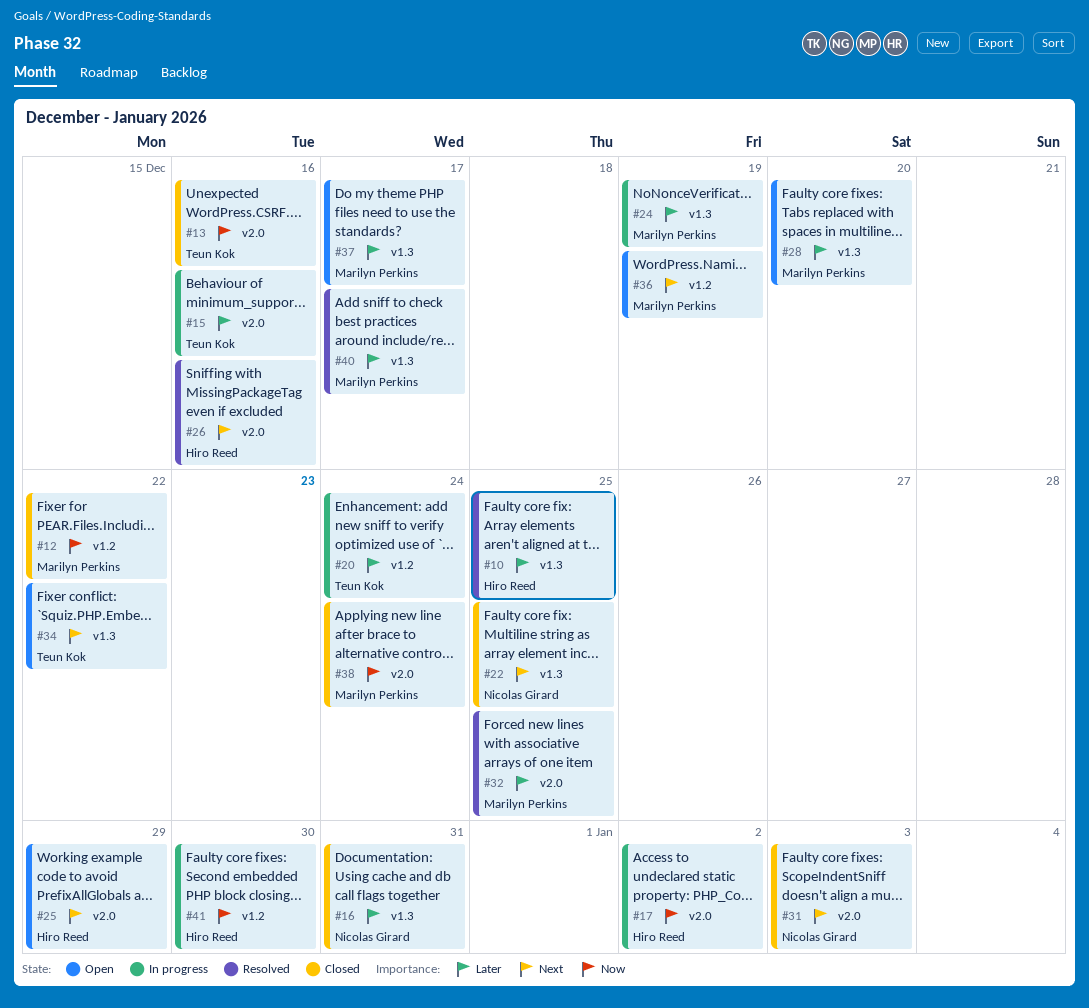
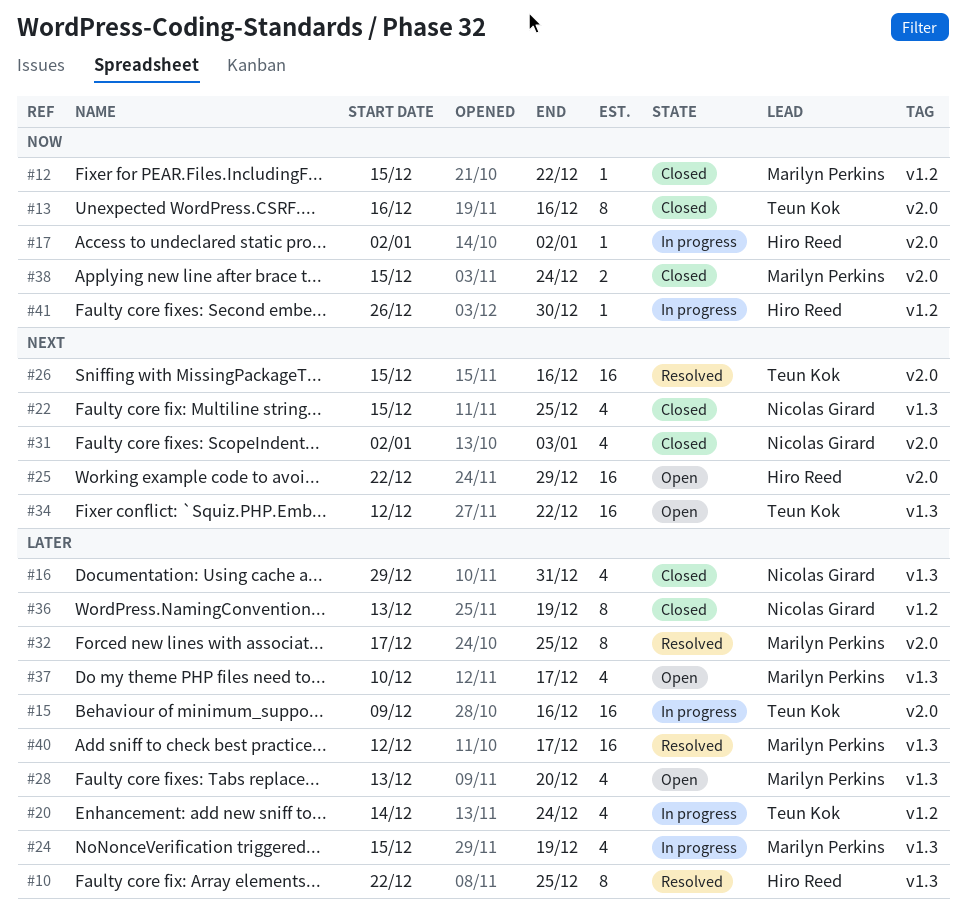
#26, owner: Hiro Reed -> Teun Kok
#36, status: Open -> Closed
#36, owner: Marilyn Perkins -> Nicolas Girard
#36, priority: Next -> Later

